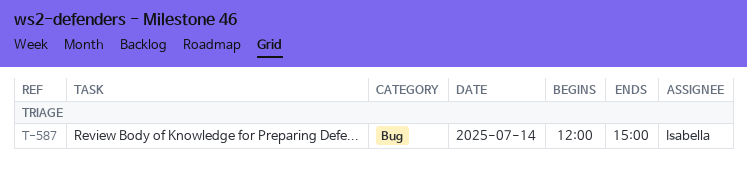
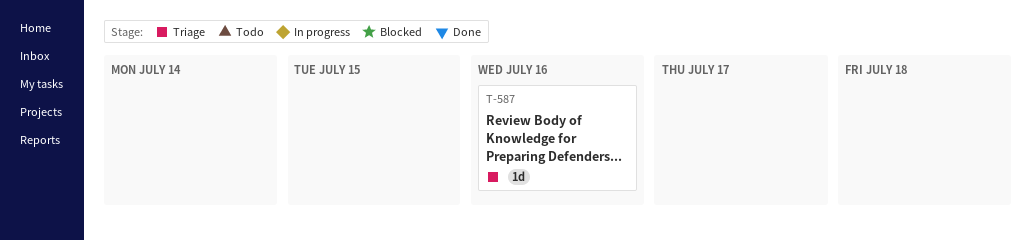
T-587, day: Jul 14 -> Jul 16

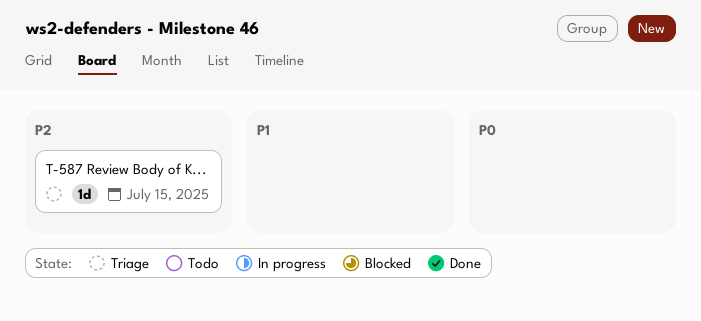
T-587, day: Jul 16 -> Jul 15

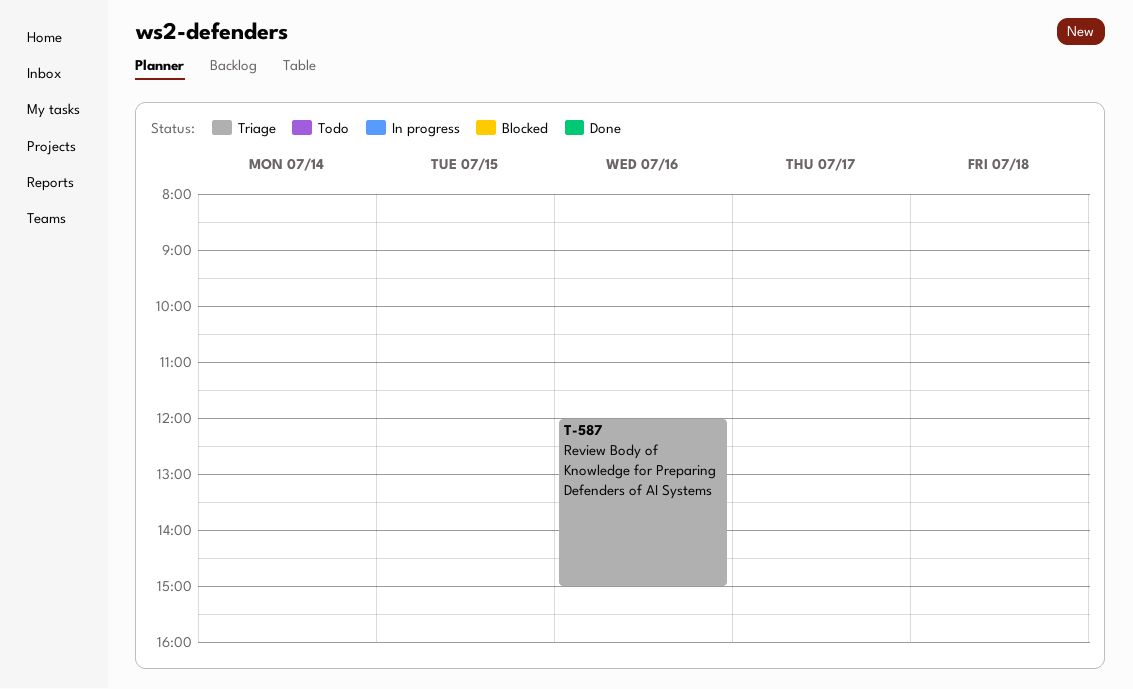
T-587, day: Jul 15 -> Jul 16

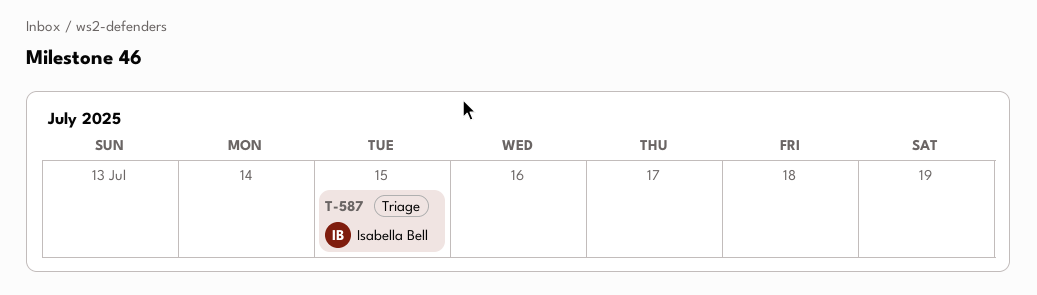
T-587, day: Jul 16 -> Jul 15

